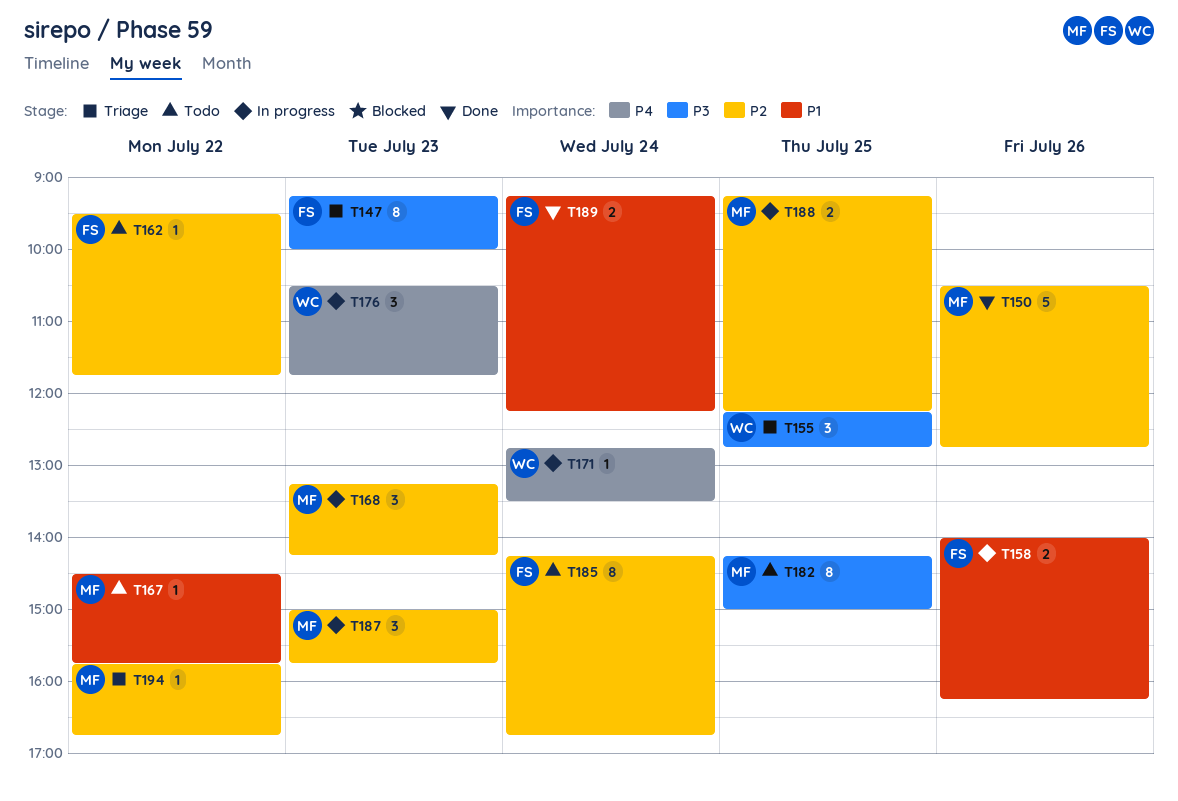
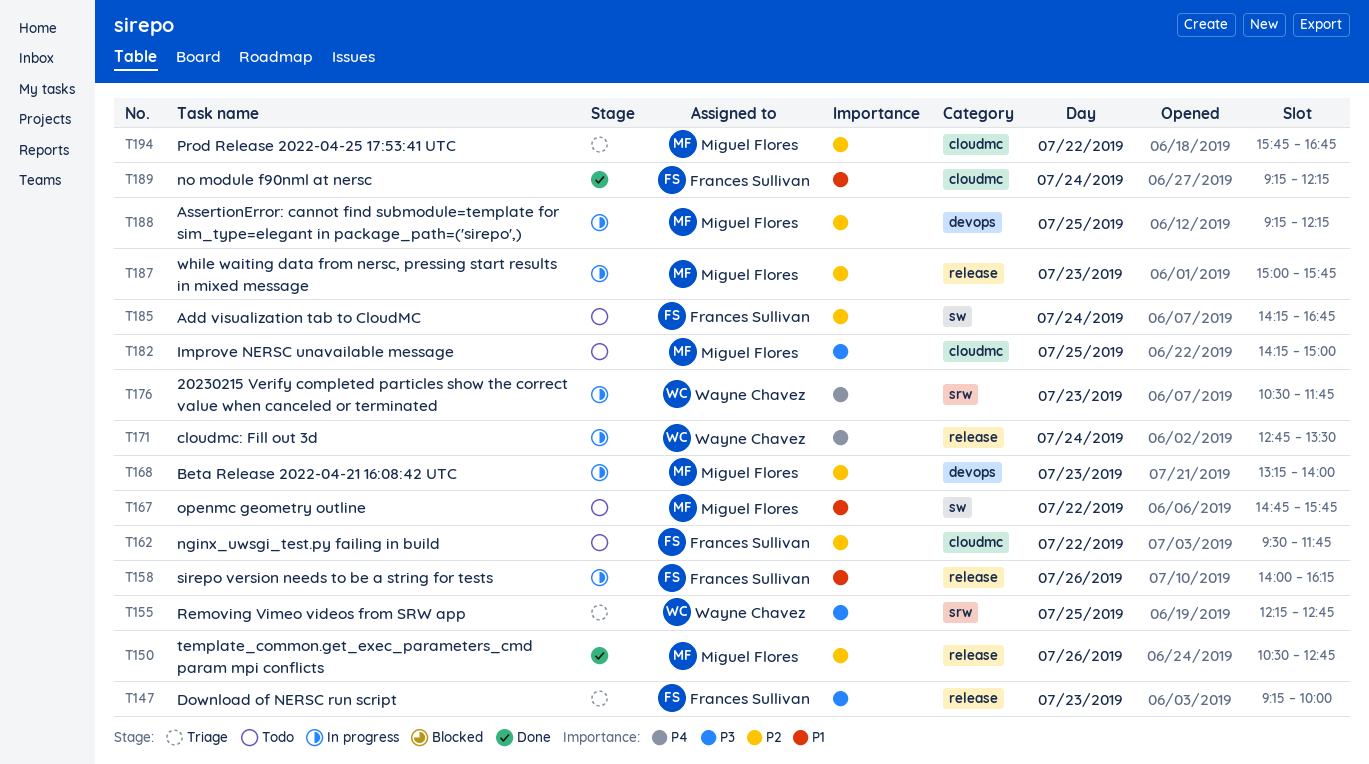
T167, begins: 14:30 -> 14:45
T168, ends: 14:15 -> 14:00

